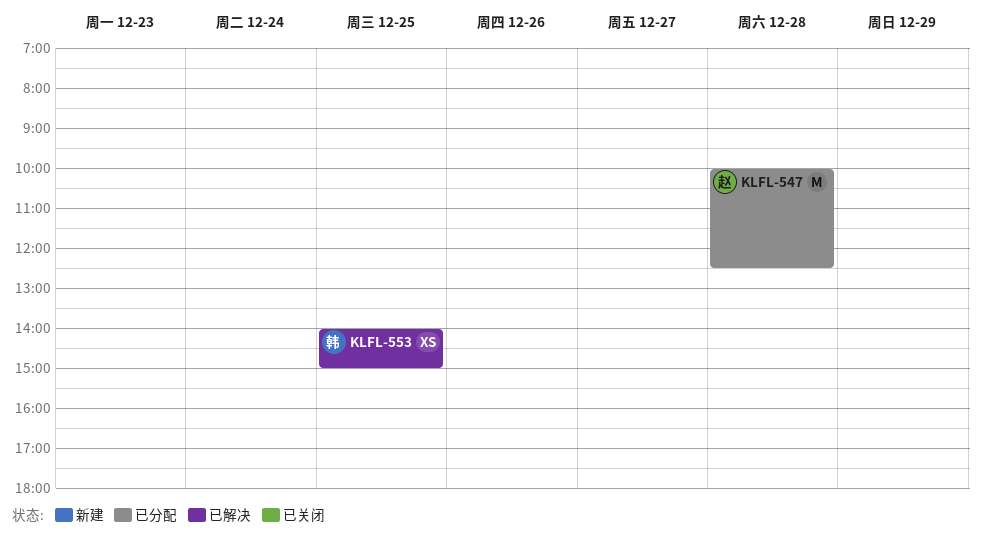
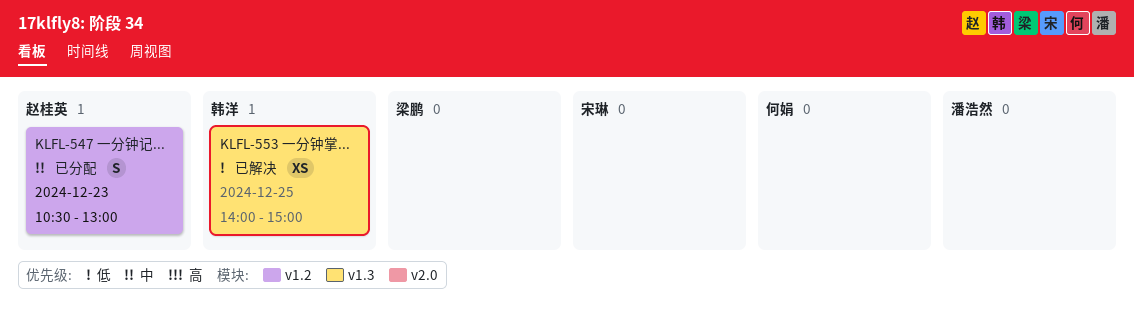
KLFL-547, estimate: M -> S
KLFL-547, day: Dec 28 -> Dec 23
KLFL-547, begins: 10:00 -> 10:30
KLFL-547, ends: 12:30 -> 13:00

